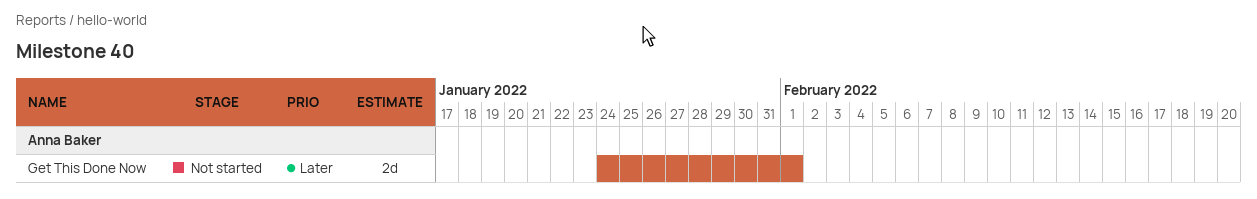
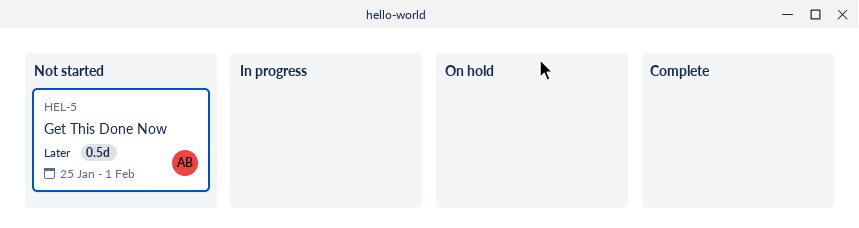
Get This Done Now, estimate: 2d -> 0.5d
Get This Done Now, start: Jan 24 -> Jan 25

